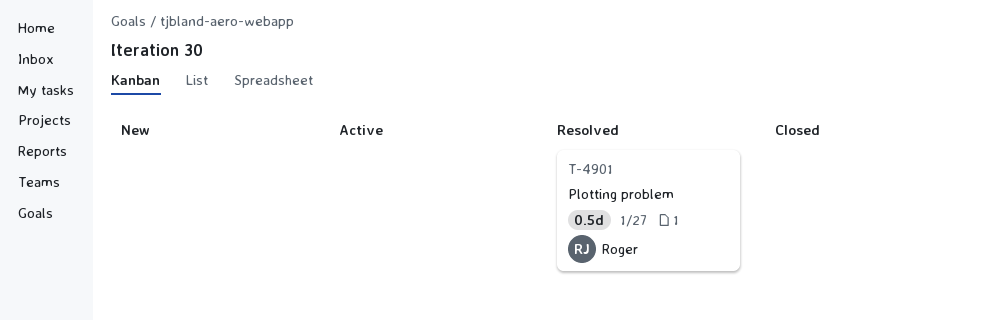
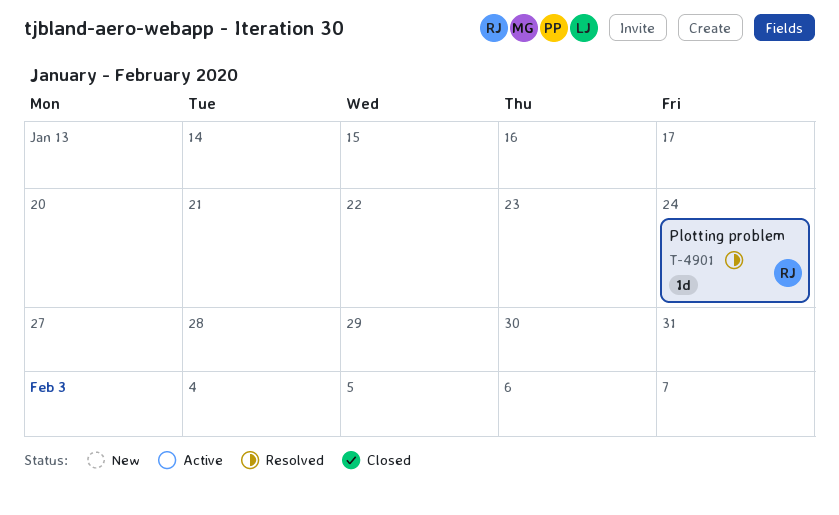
T-4901, estimate: 0.5d -> 1d
T-4901, due: Jan 27 -> Jan 24

